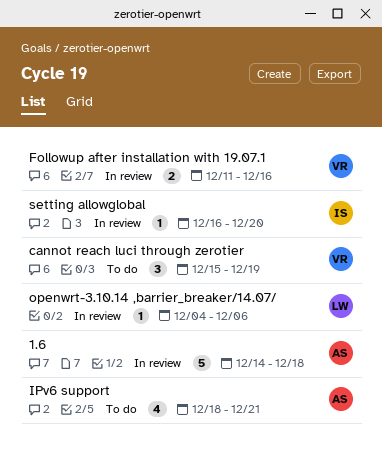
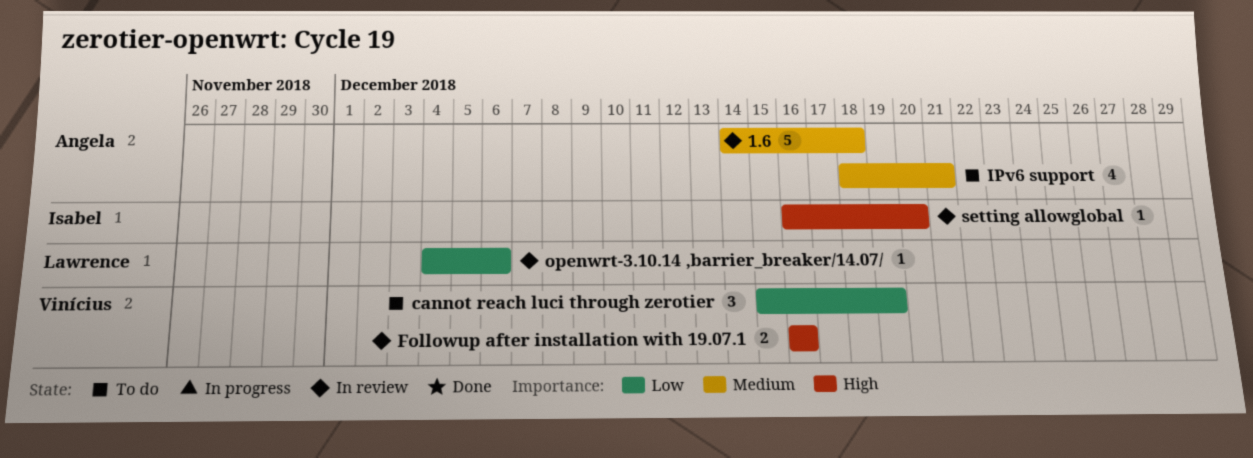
Followup after installation with 19.07.1, start: Dec 11 -> Dec 16

